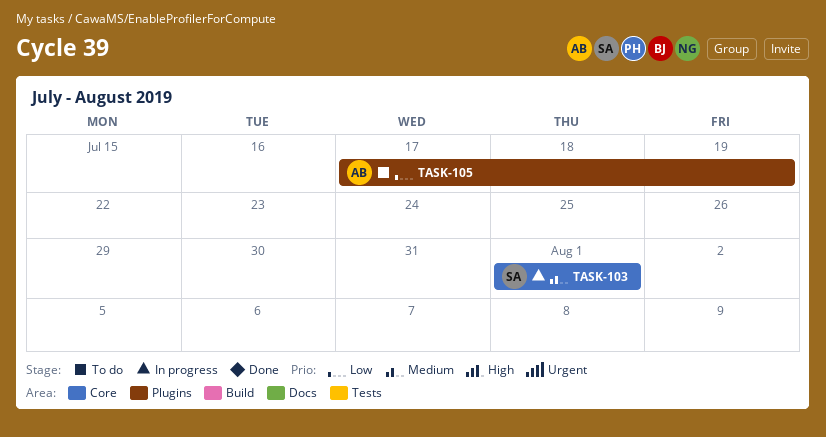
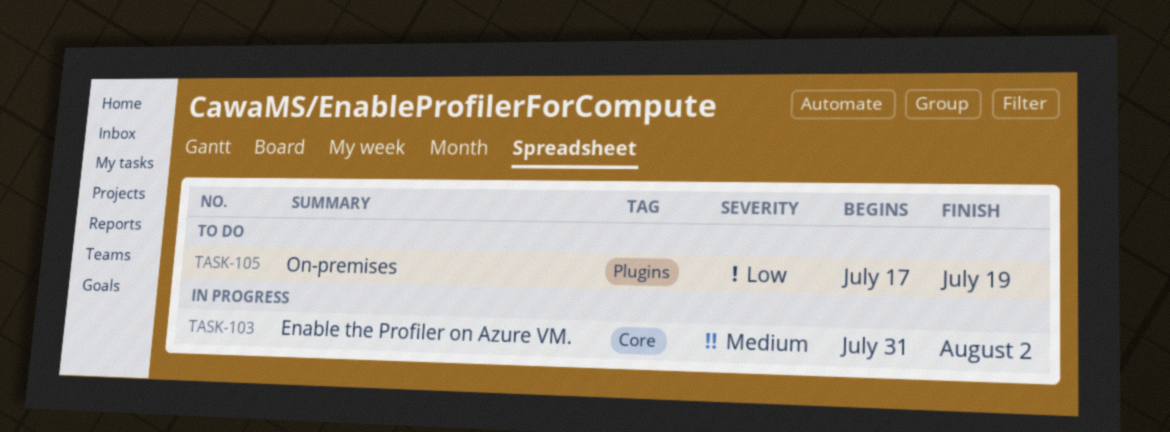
TASK-103, start: Aug 1 -> Jul 31
TASK-103, due: Aug 1 -> Aug 2

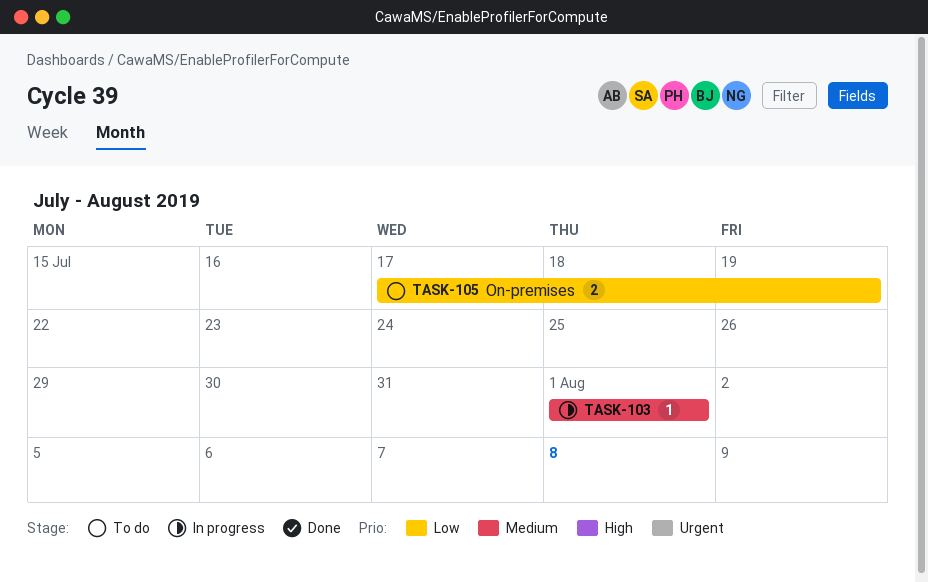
TASK-103, start: Jul 31 -> Aug 1
TASK-103, due: Aug 2 -> Aug 1

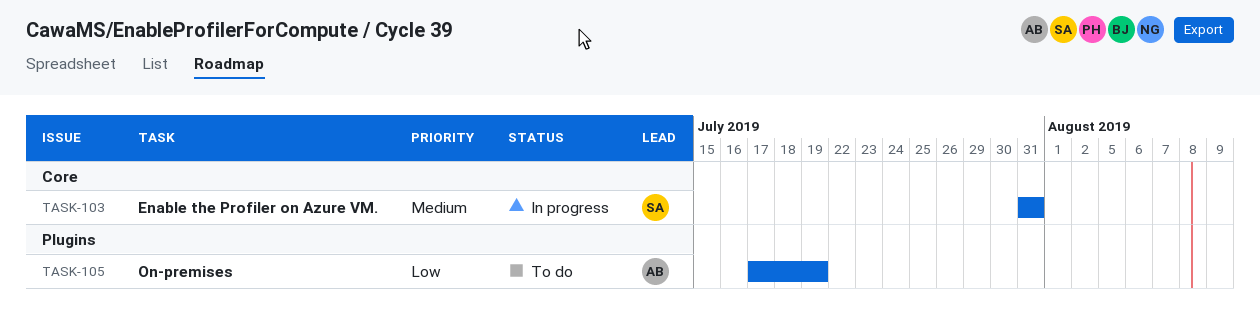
TASK-103, start: Aug 1 -> Jul 31
TASK-103, due: Aug 1 -> Jul 31

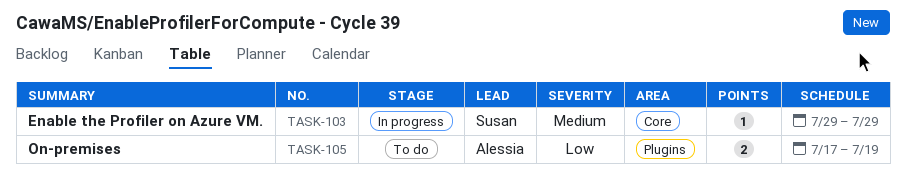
TASK-103, start: Jul 31 -> Jul 29
TASK-103, due: Jul 31 -> Jul 29

